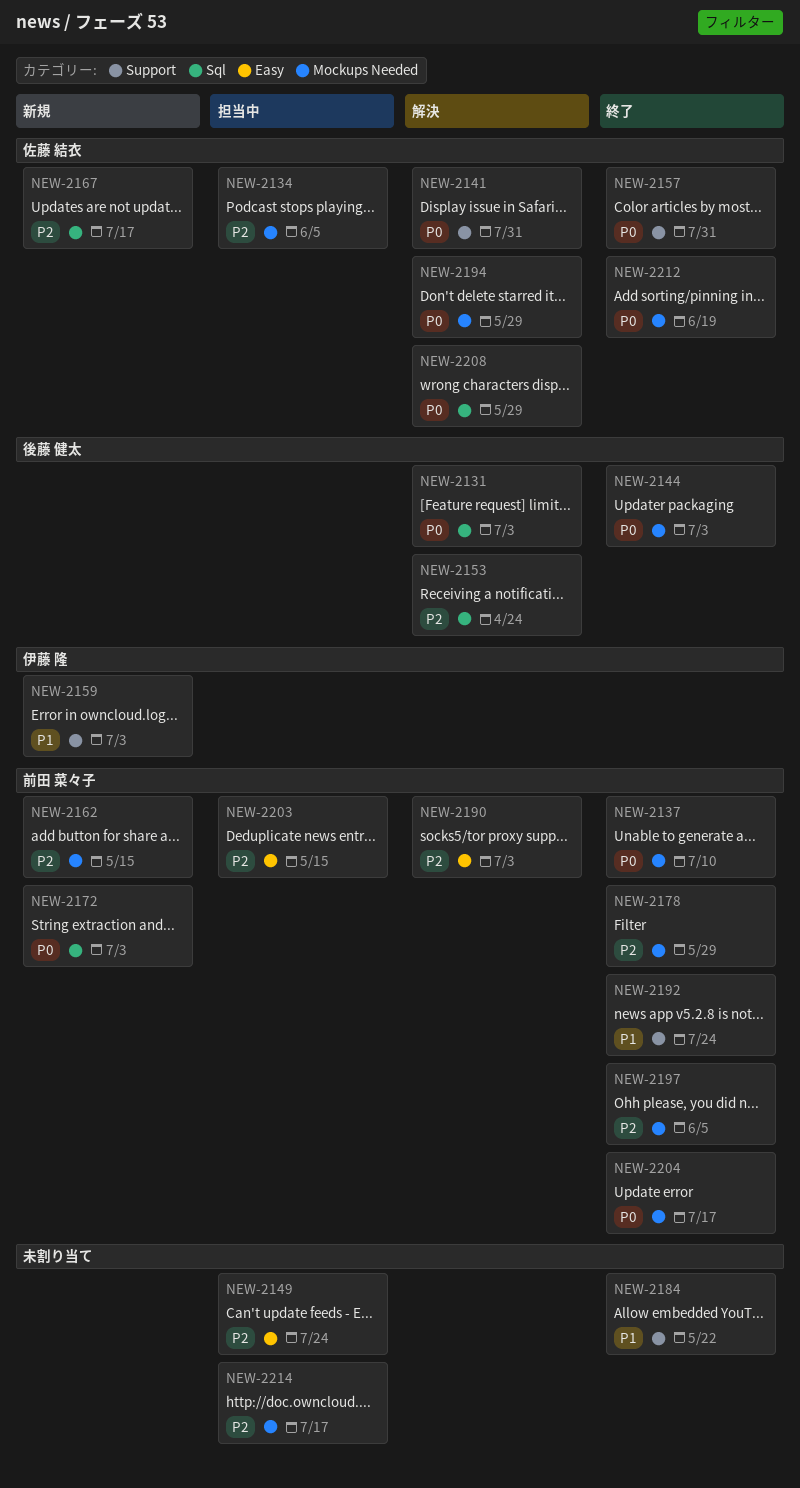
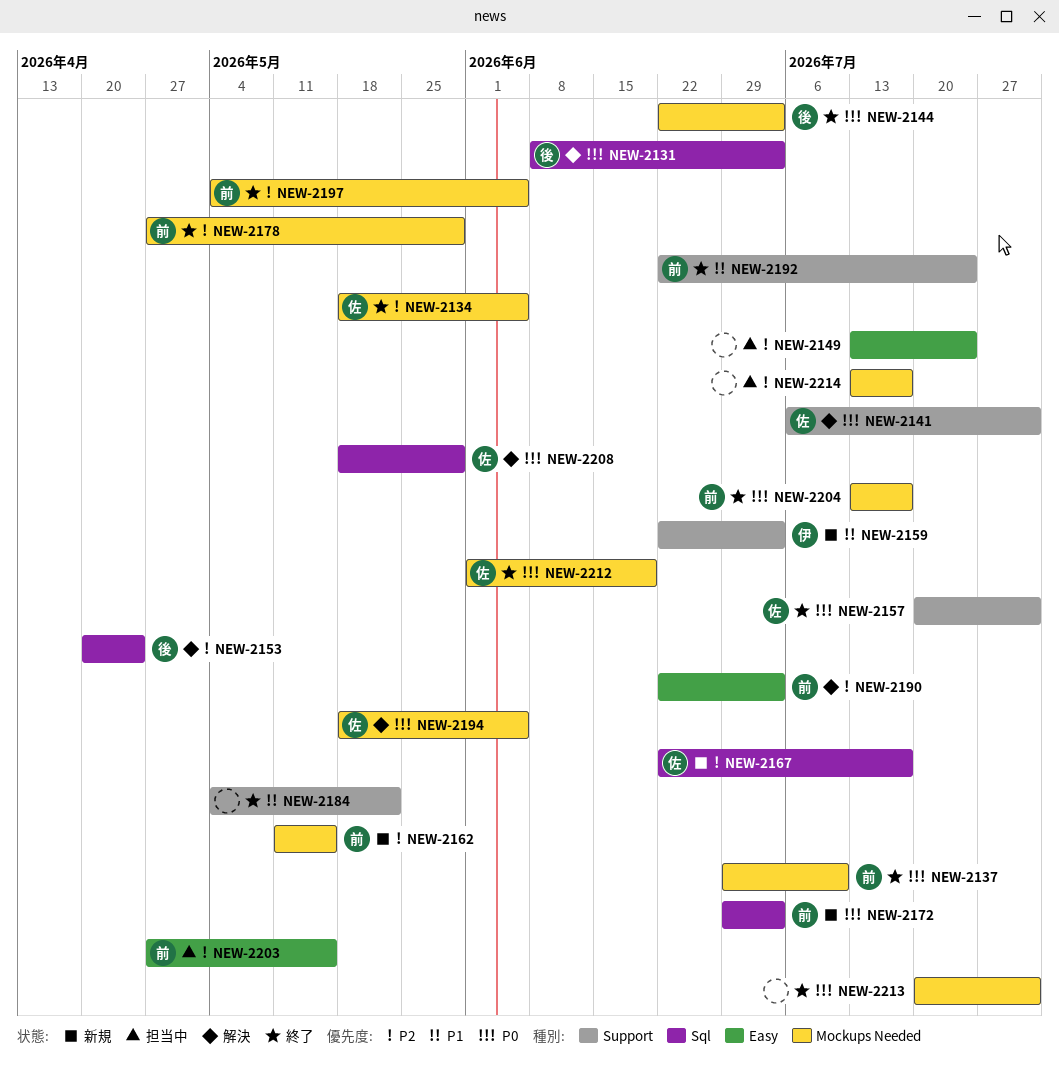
NEW-2134, status: 担当中 -> 終了
NEW-2194, due: May 29 -> Jun 5
NEW-2213: none -> present

